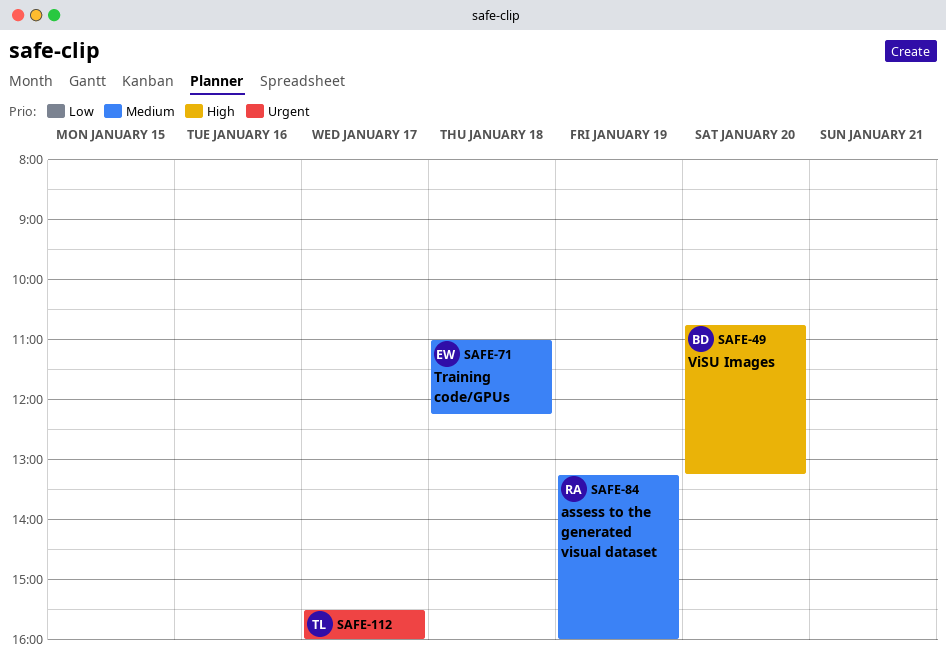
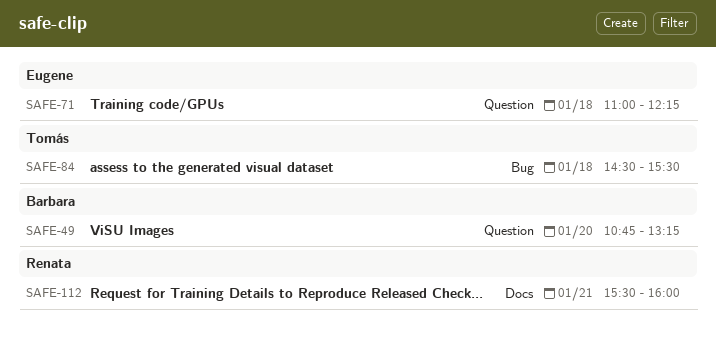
SAFE-84, owner: Renata -> Tomás
SAFE-84, day: Jan 19 -> Jan 18
SAFE-84, begins: 13:15 -> 14:30
SAFE-84, ends: 16:00 -> 15:30
SAFE-112, owner: Tomás -> Renata
SAFE-112, day: Jan 17 -> Jan 21

